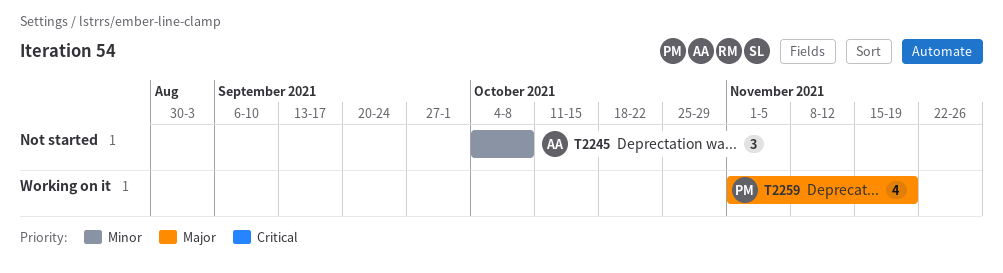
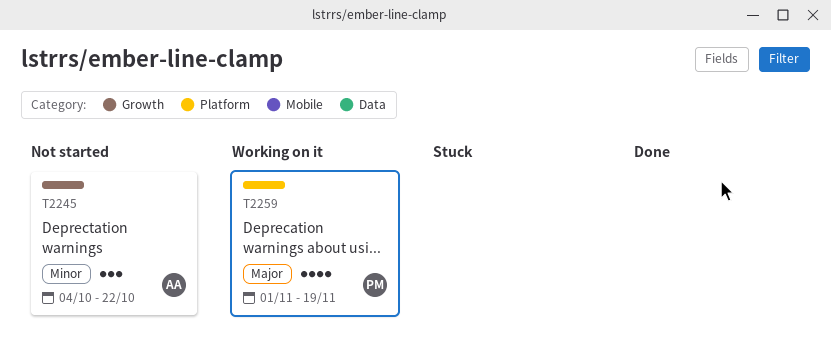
T2245, due: Oct 8 -> Oct 22

